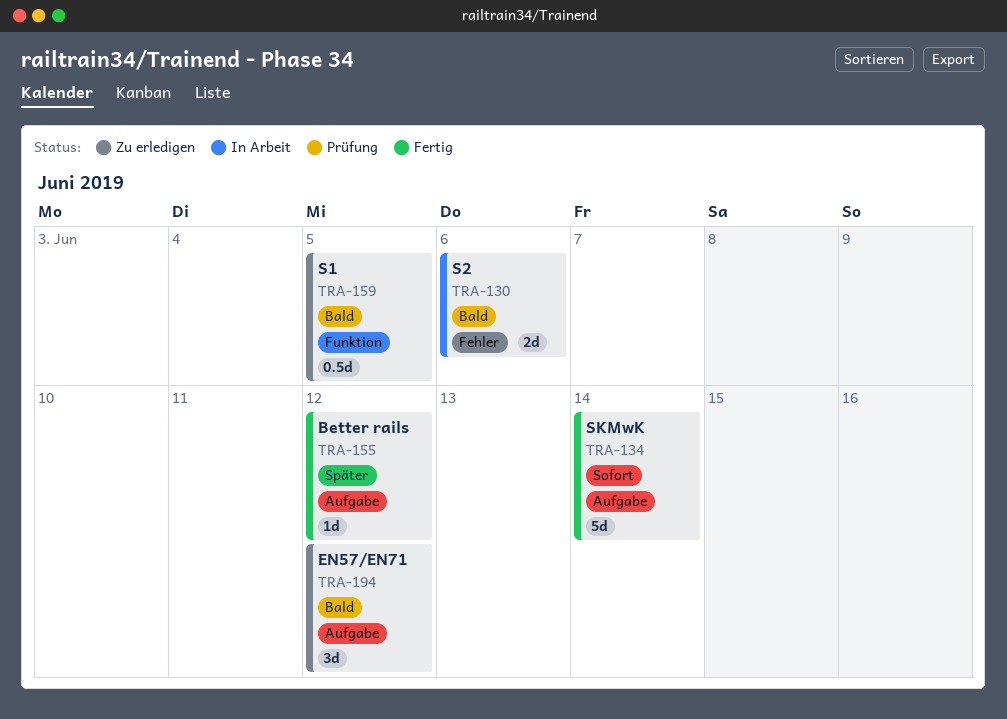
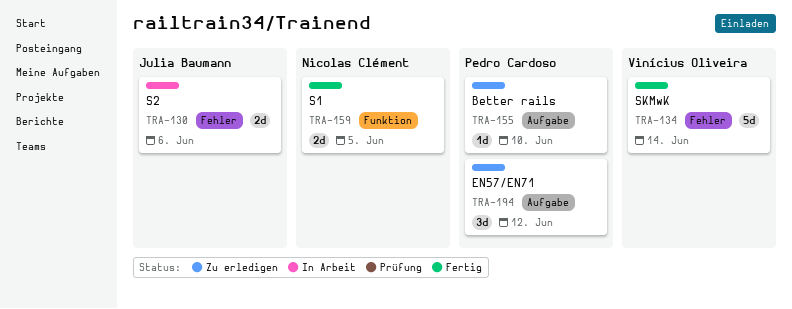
TRA-134, label: Aufgabe -> Fehler
TRA-155, status: Fertig -> Zu erledigen
TRA-155, due: Jun 12 -> Jun 10
TRA-159, status: Zu erledigen -> Fertig
TRA-159, estimate: 0.5d -> 2d

